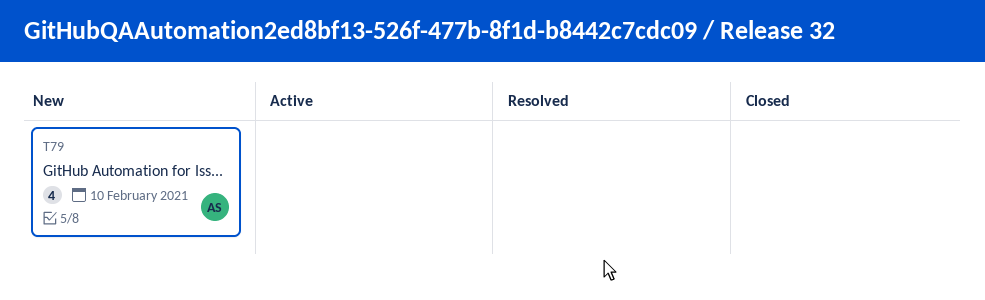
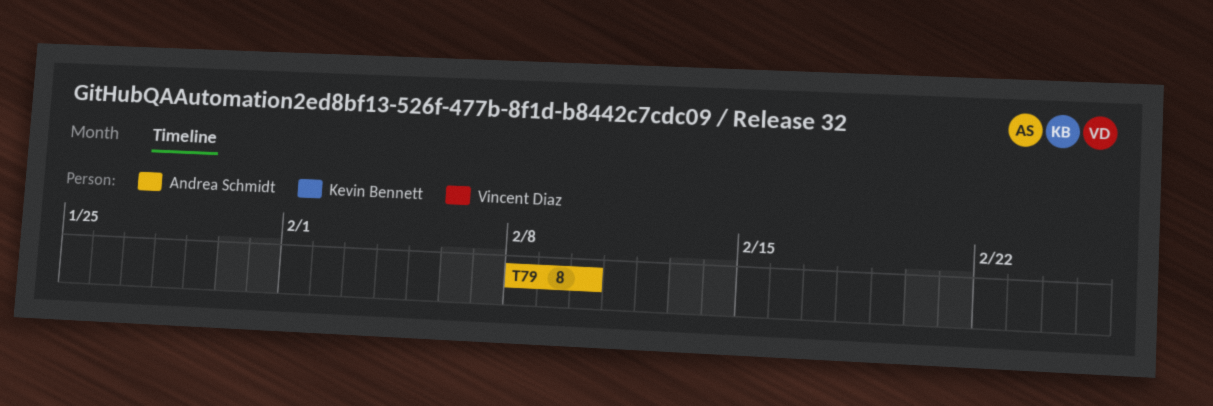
T79, estimate: 4 -> 8

